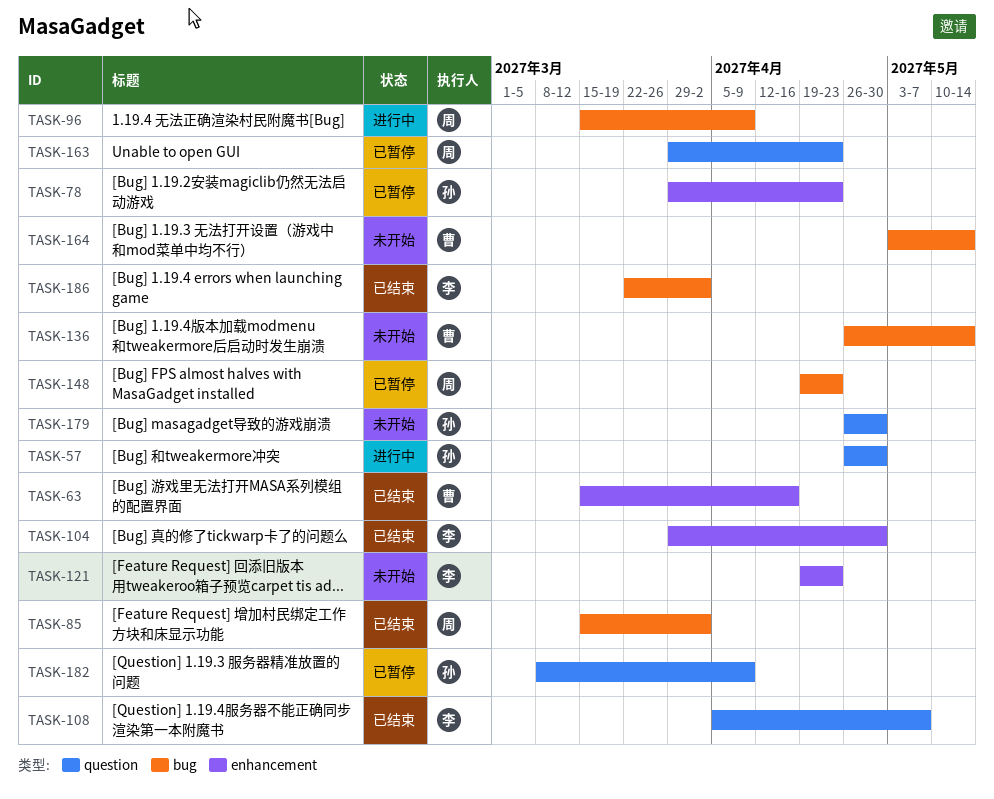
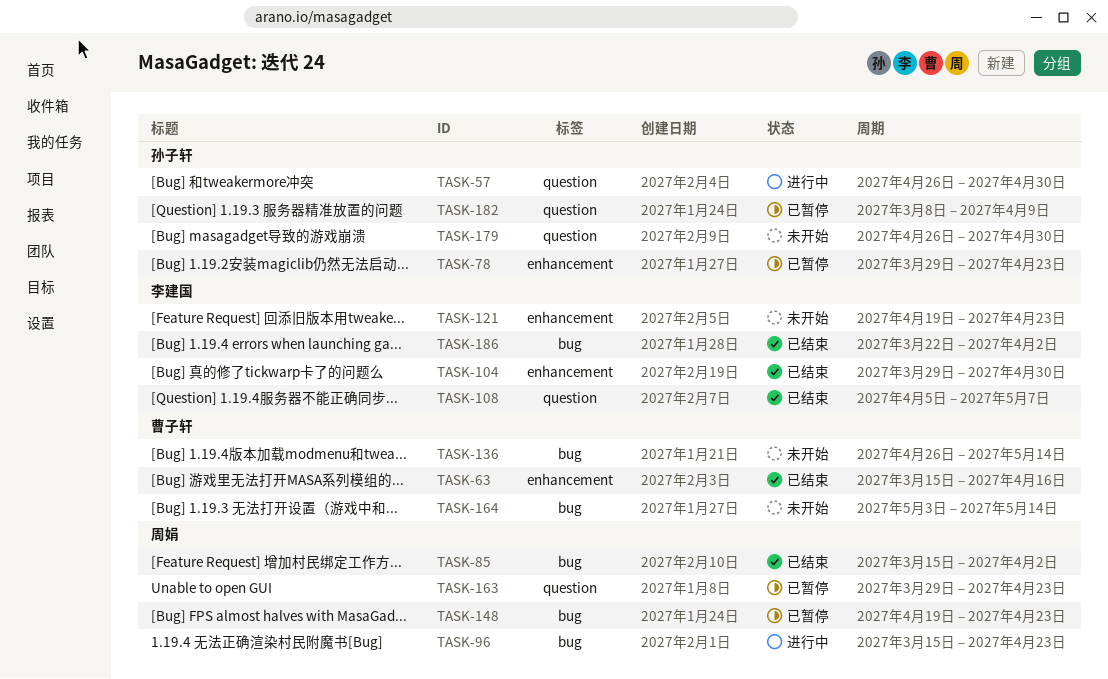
TASK-96, due: Apr 9 -> Apr 23

